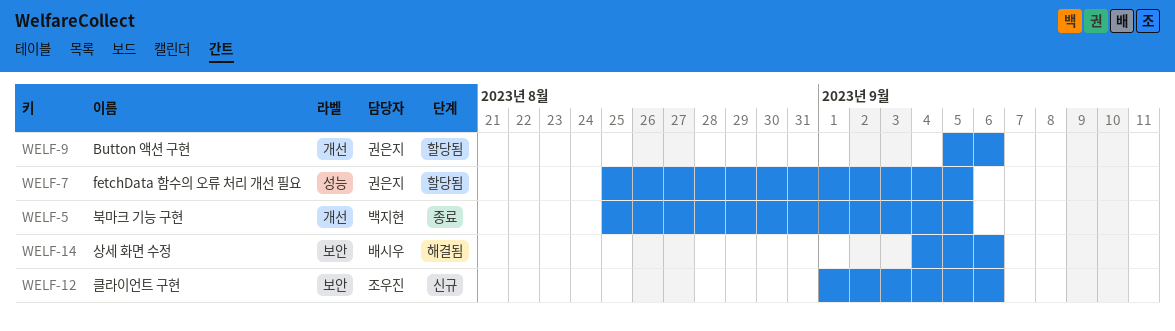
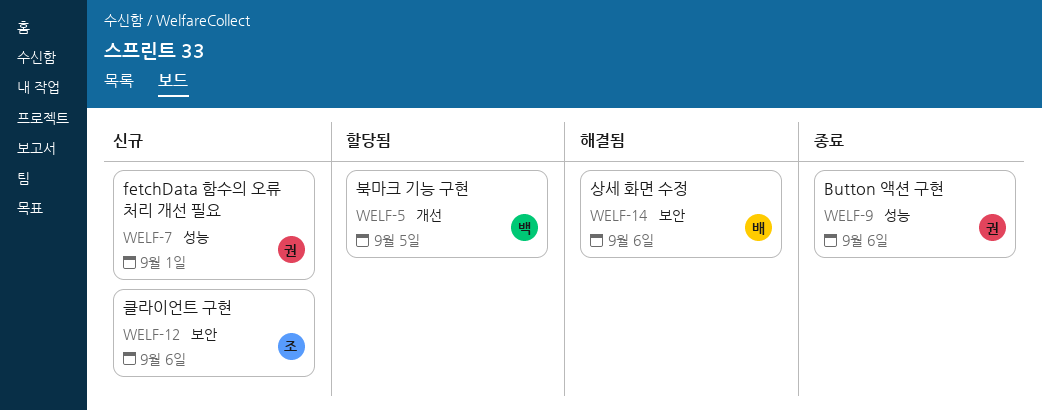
WELF-5, status: 종료 -> 할당됨
WELF-7, status: 할당됨 -> 신규
WELF-7, due: Sep 5 -> Sep 1
WELF-9, status: 할당됨 -> 종료
WELF-9, label: 개선 -> 성능

